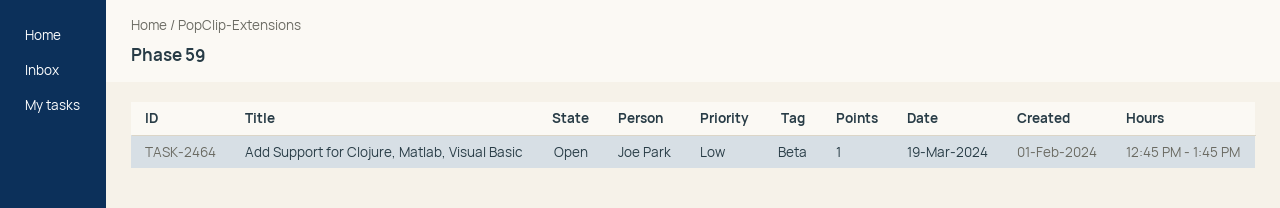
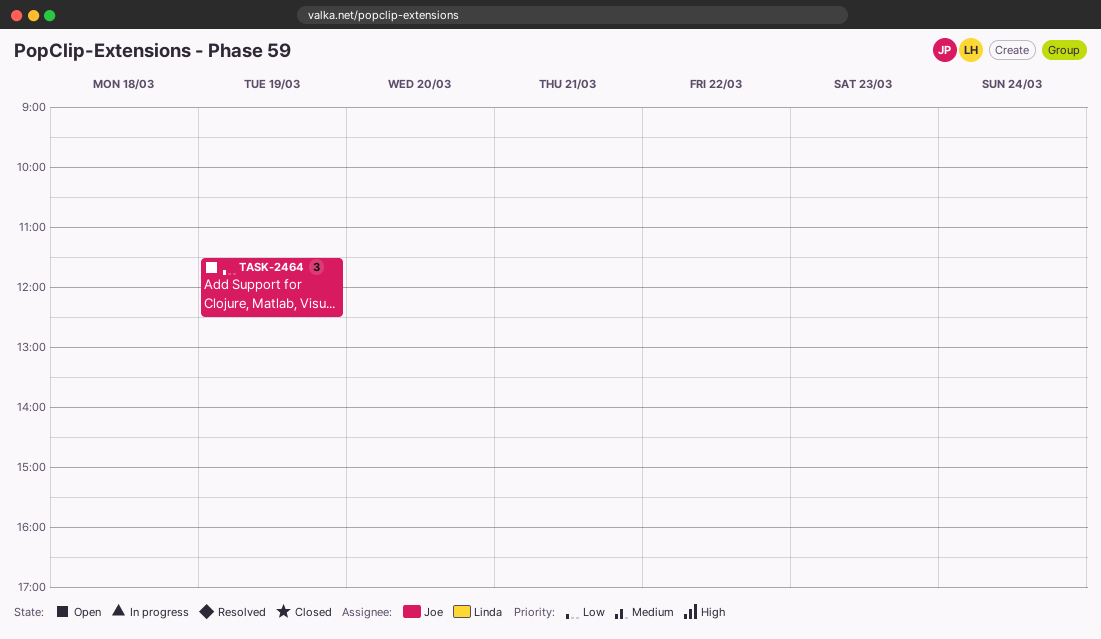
TASK-2464, estimate: 1 -> 3
TASK-2464, begins: 12:45 -> 11:30
TASK-2464, ends: 13:45 -> 12:30

